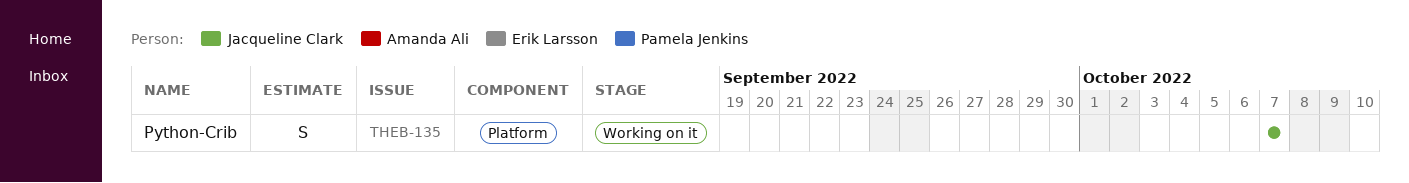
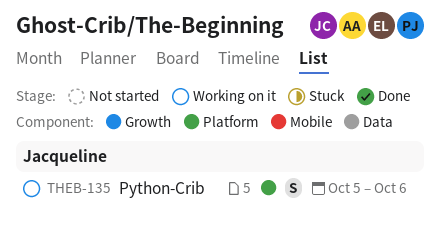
THEB-135, start: Oct 7 -> Oct 5
THEB-135, due: Oct 7 -> Oct 6

